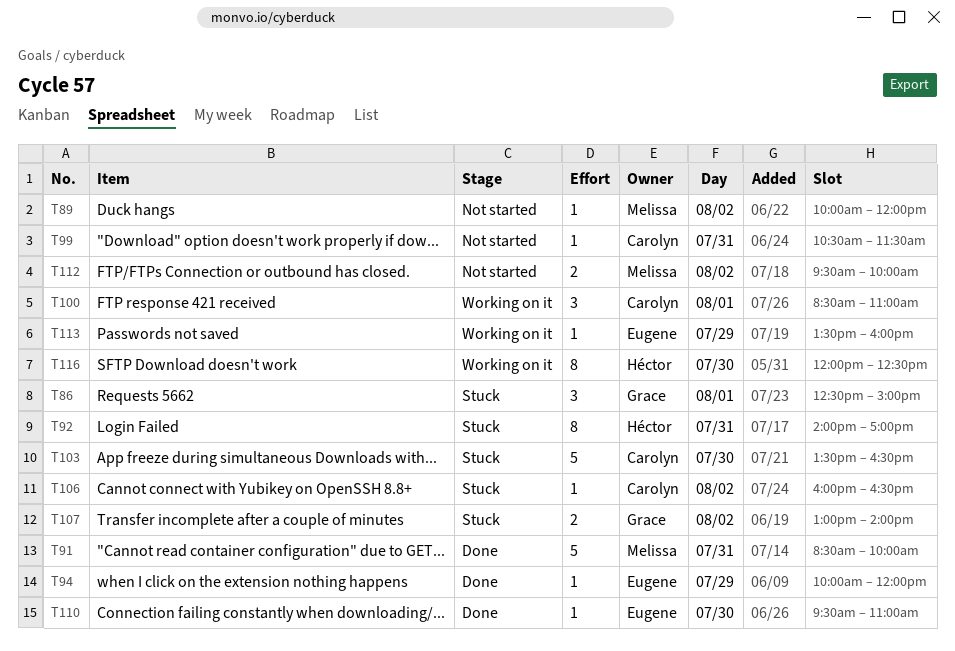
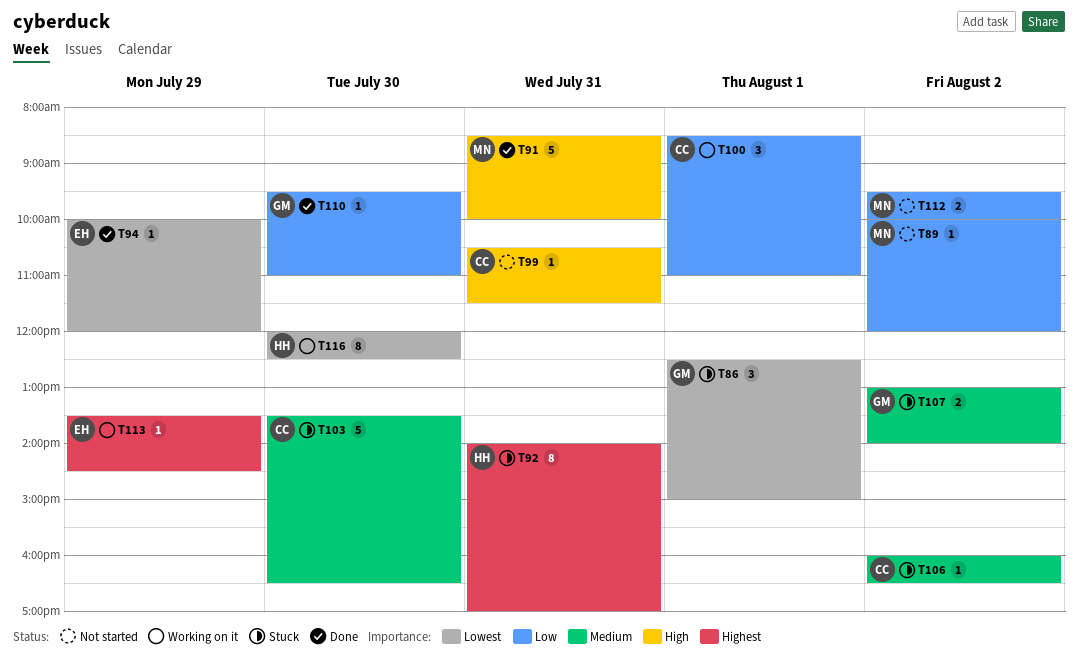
T110, owner: Eugene -> Grace
T113, ends: 16:00 -> 14:30

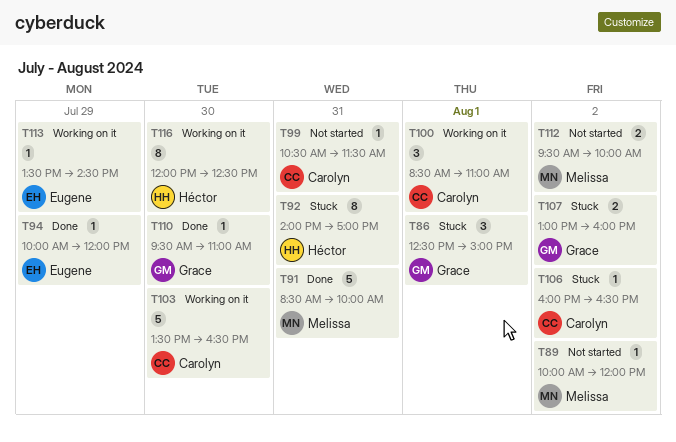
T103, status: Stuck -> Working on it
T107, ends: 14:00 -> 16:00

